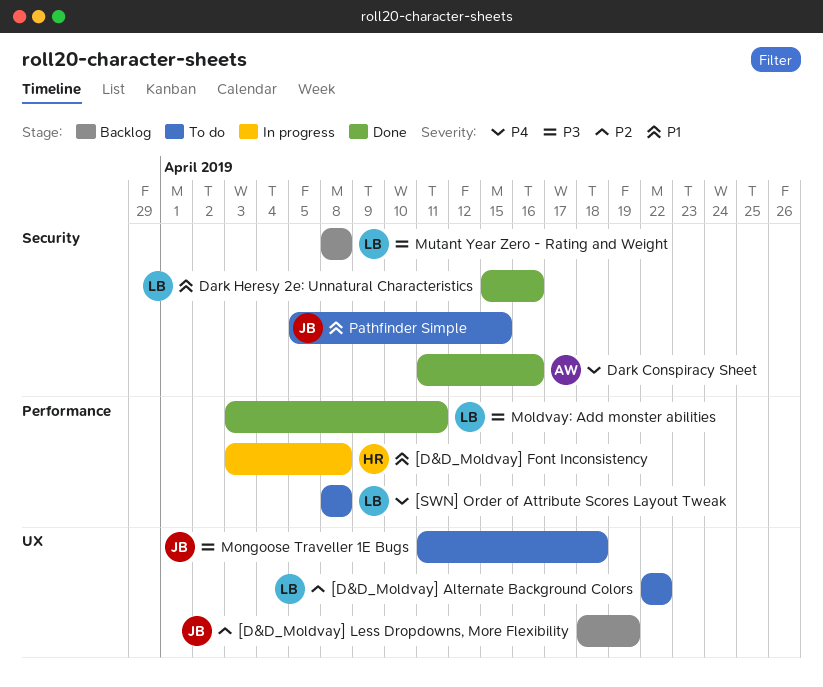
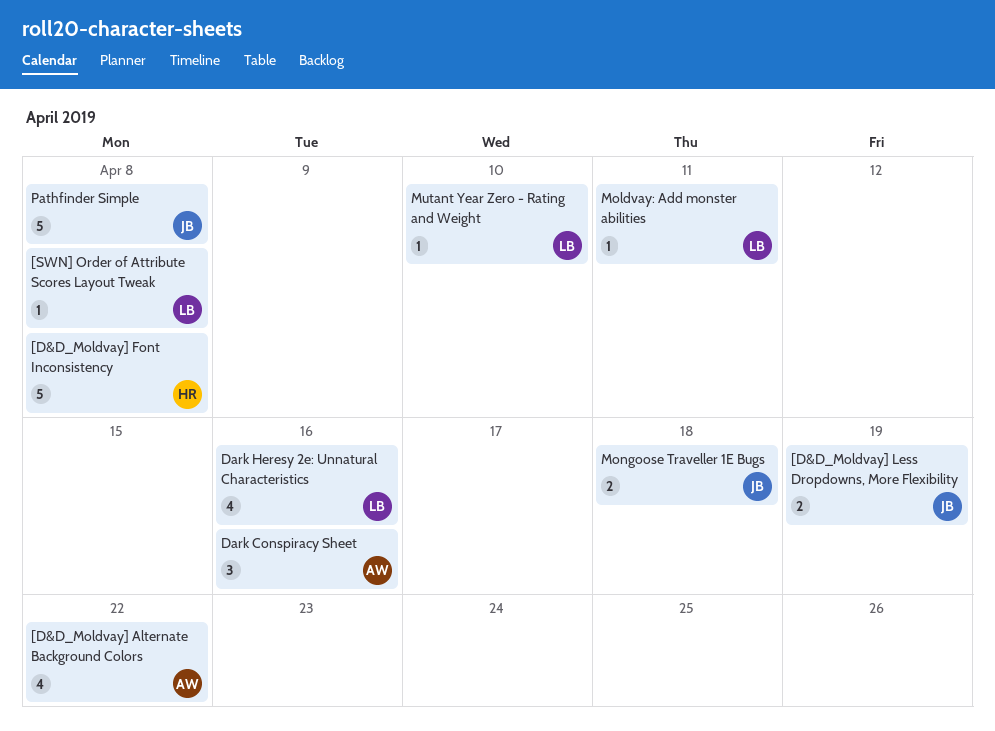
[D&D_Moldvay] Alternate Background Colors, owner: LB -> AW
Mutant Year Zero - Rating and Weight, due: Apr 8 -> Apr 10
Pathfinder Simple, due: Apr 15 -> Apr 8

